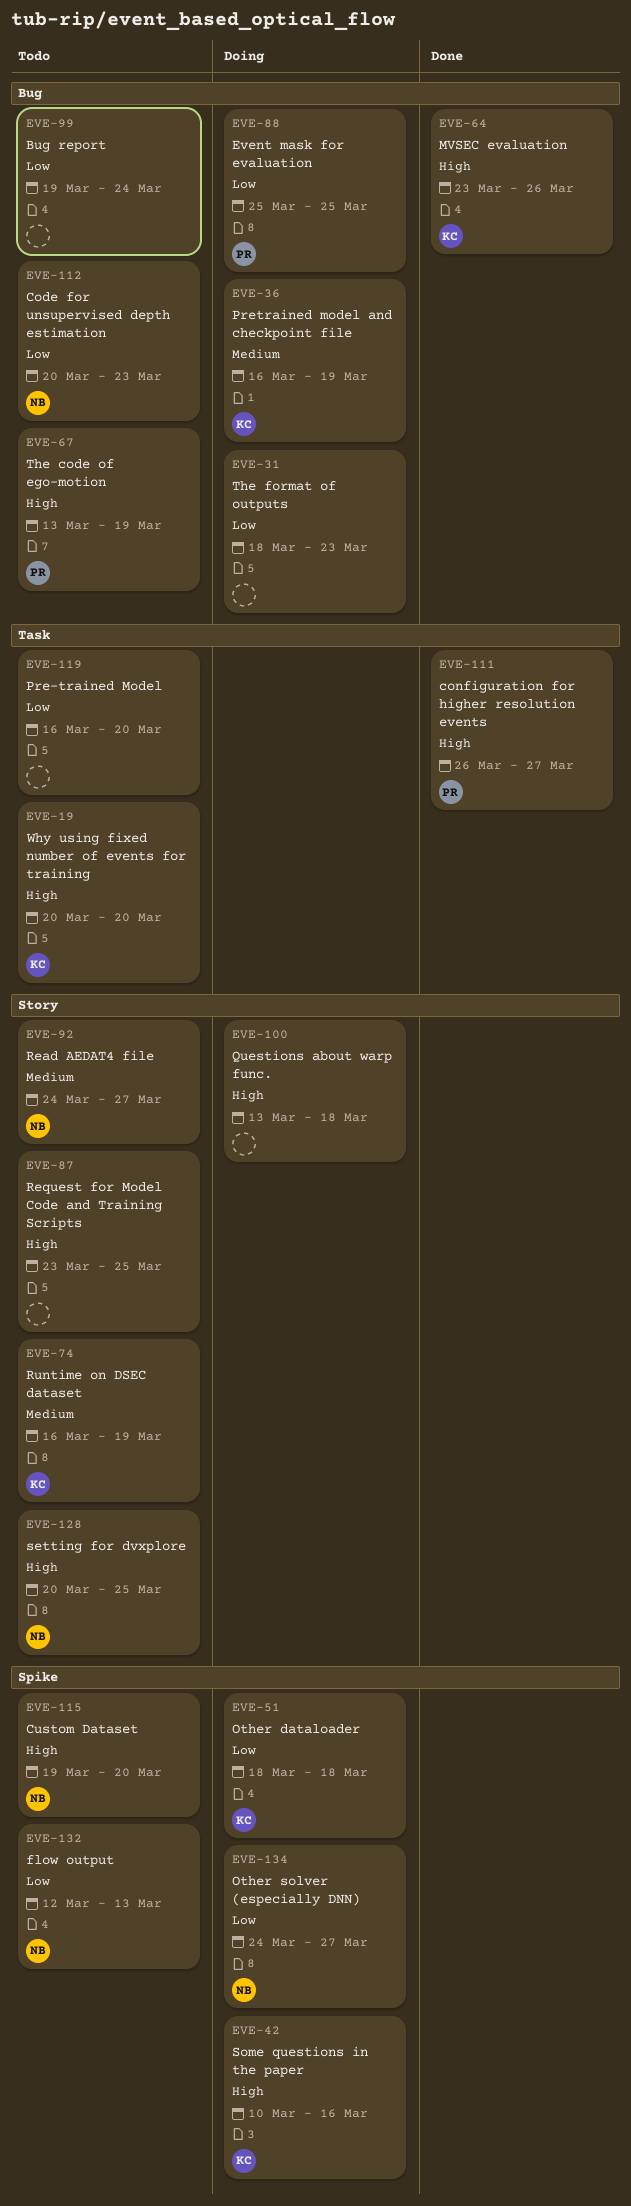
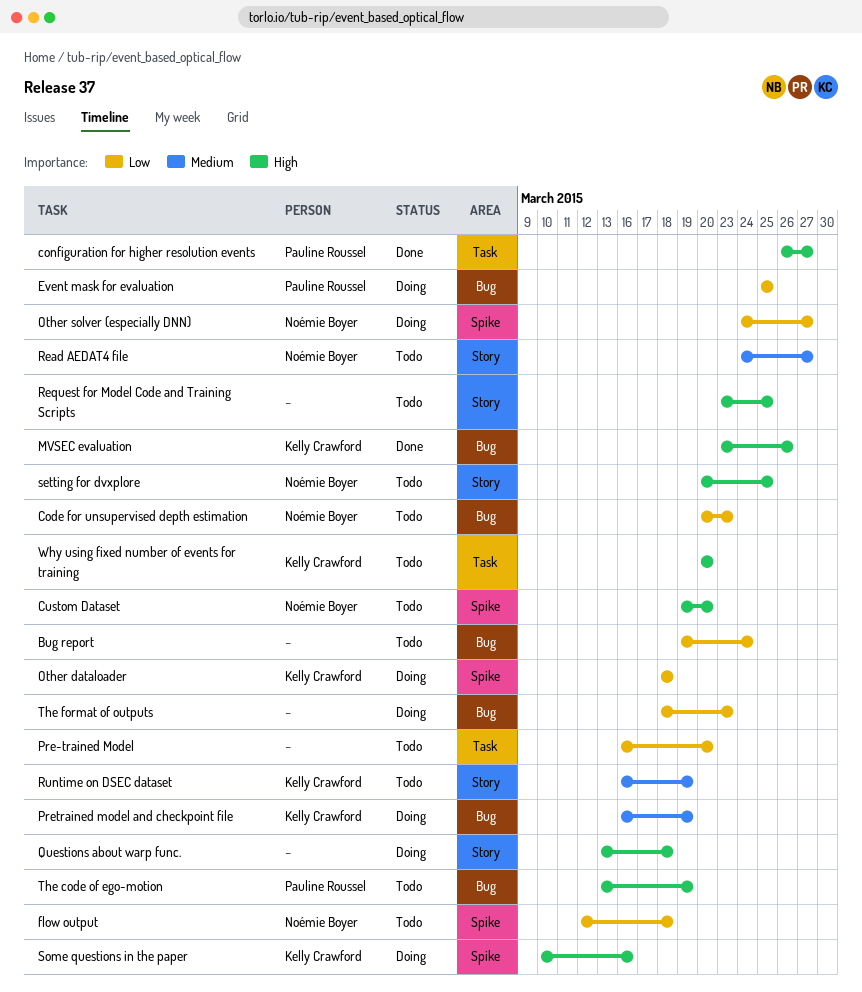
flow output, due: Mar 13 -> Mar 18

